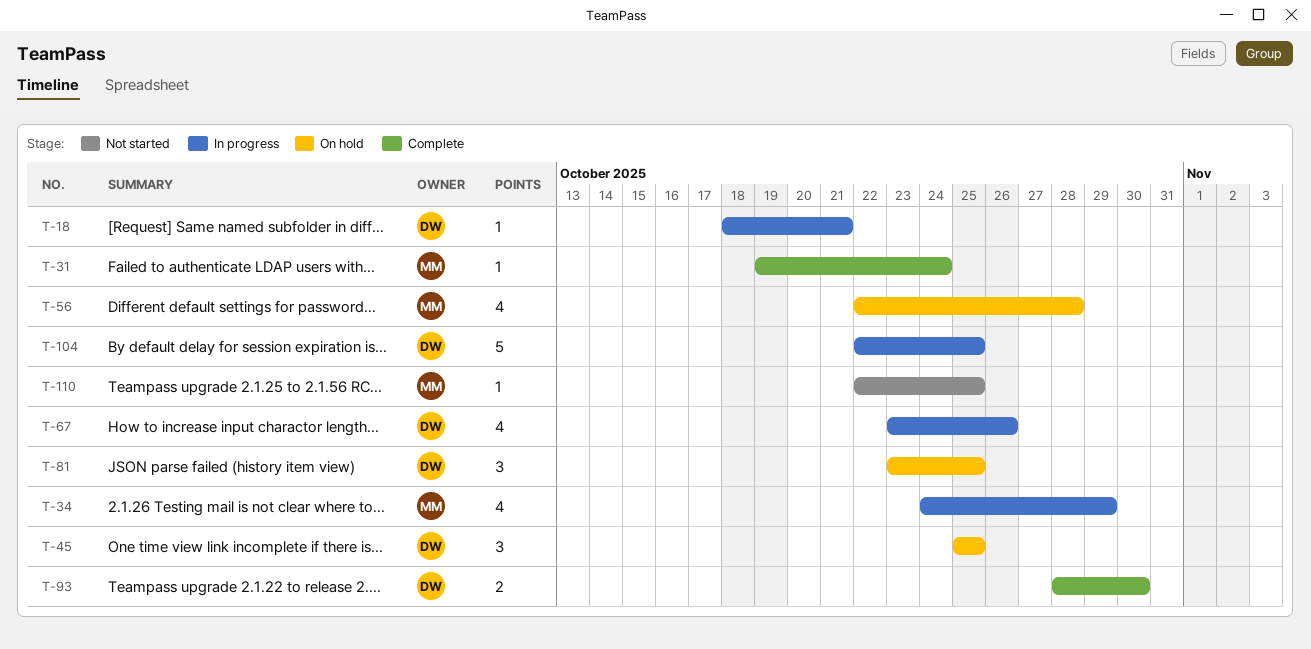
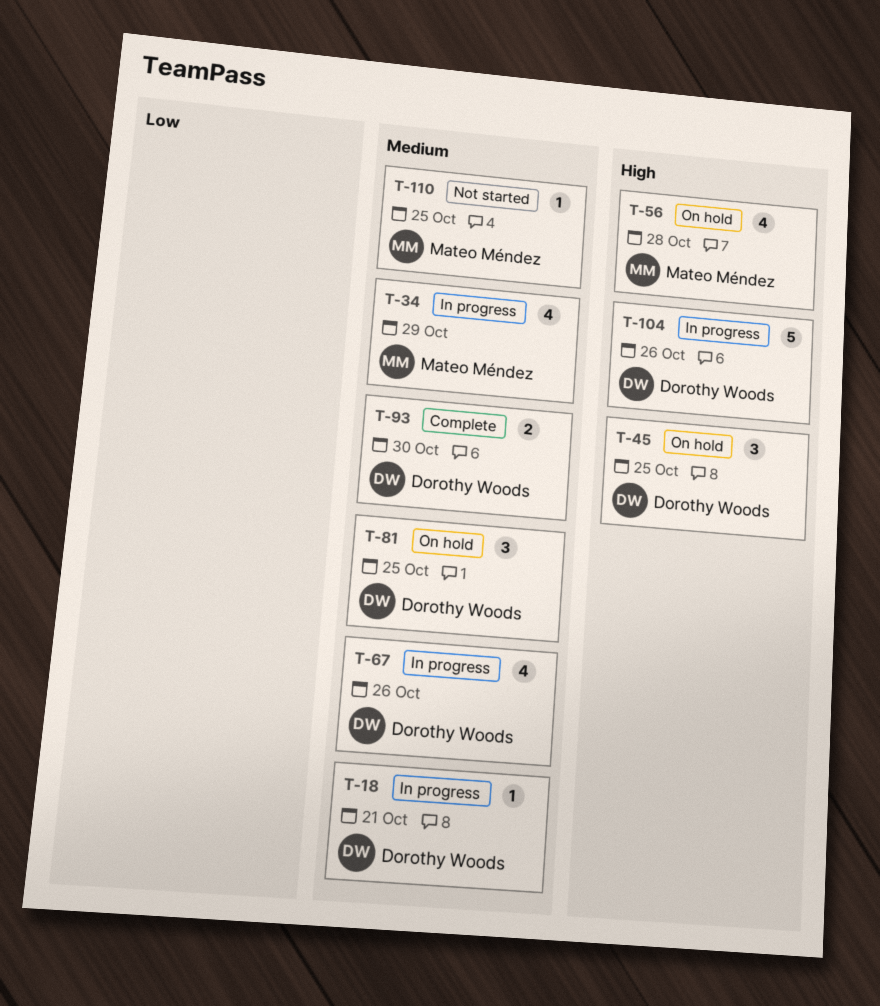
T-31: present -> none
T-104, due: Oct 25 -> Oct 26

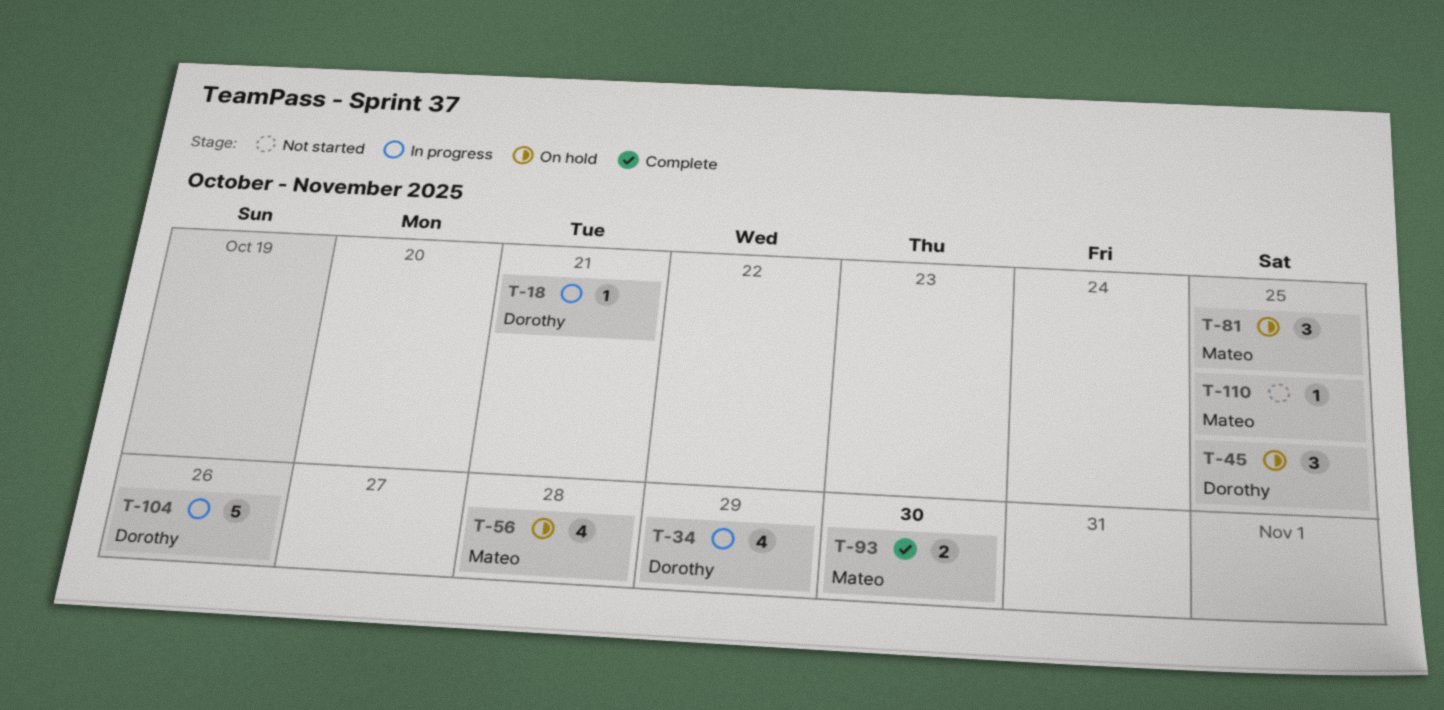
T-34, owner: Mateo Méndez -> Dorothy Woods
T-67: present -> none
T-81, owner: Dorothy Woods -> Mateo Méndez
T-93, owner: Dorothy Woods -> Mateo Méndez

